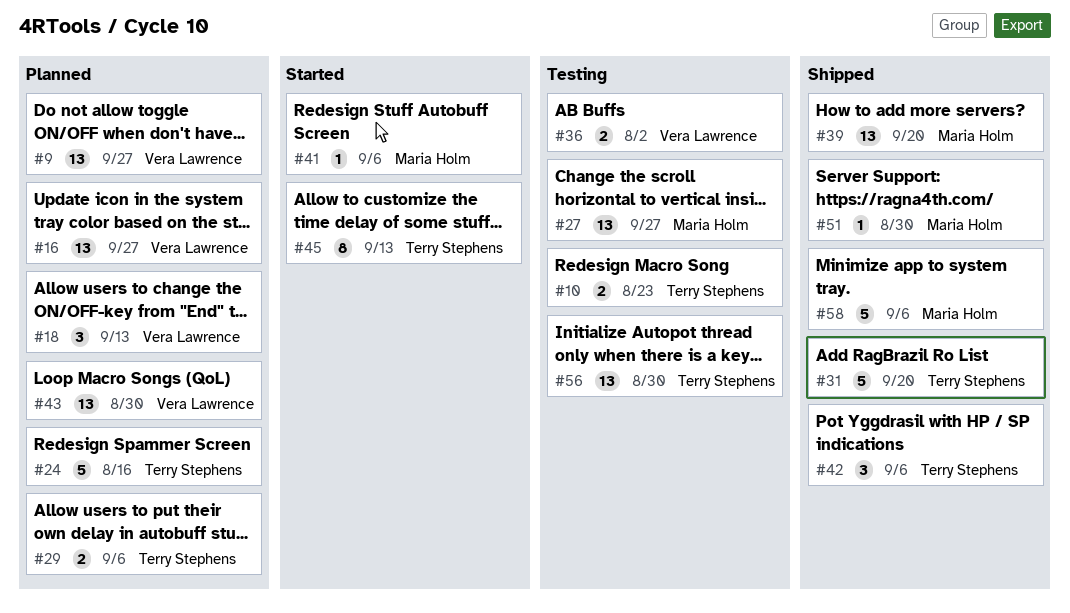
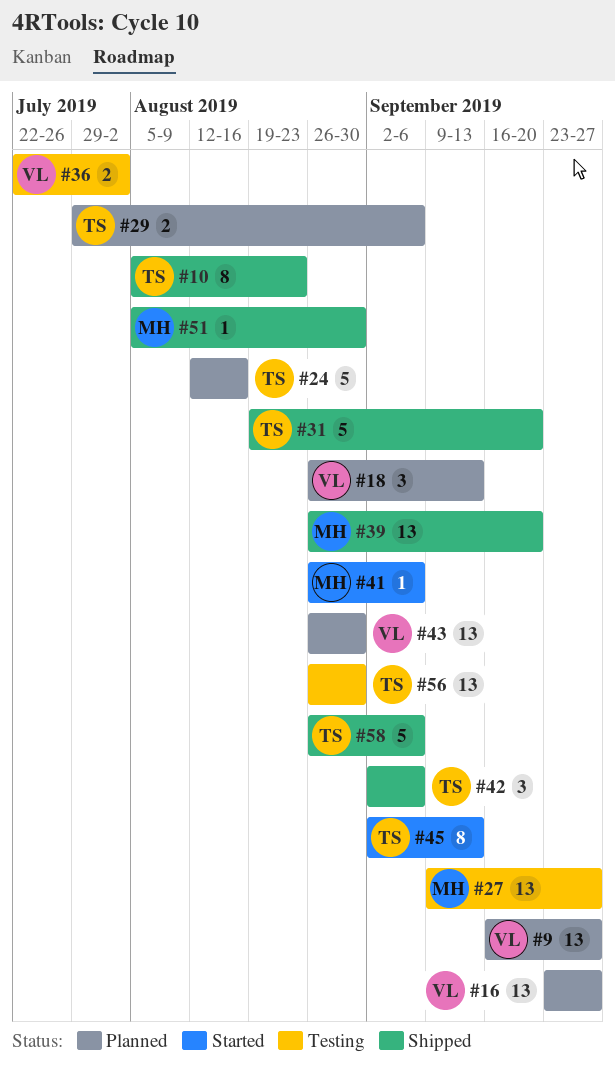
#10, status: Testing -> Shipped
#10, estimate: 2 -> 8
#58, owner: Maria Holm -> Terry Stephens

